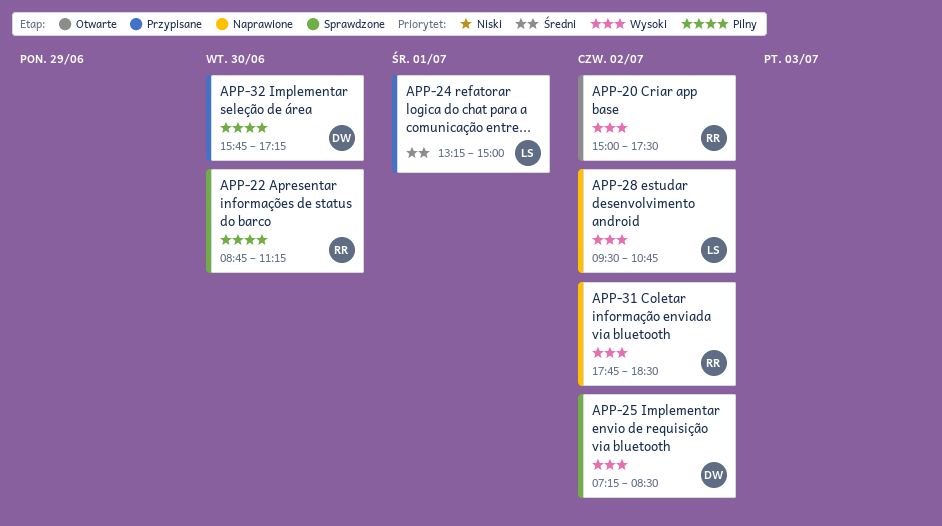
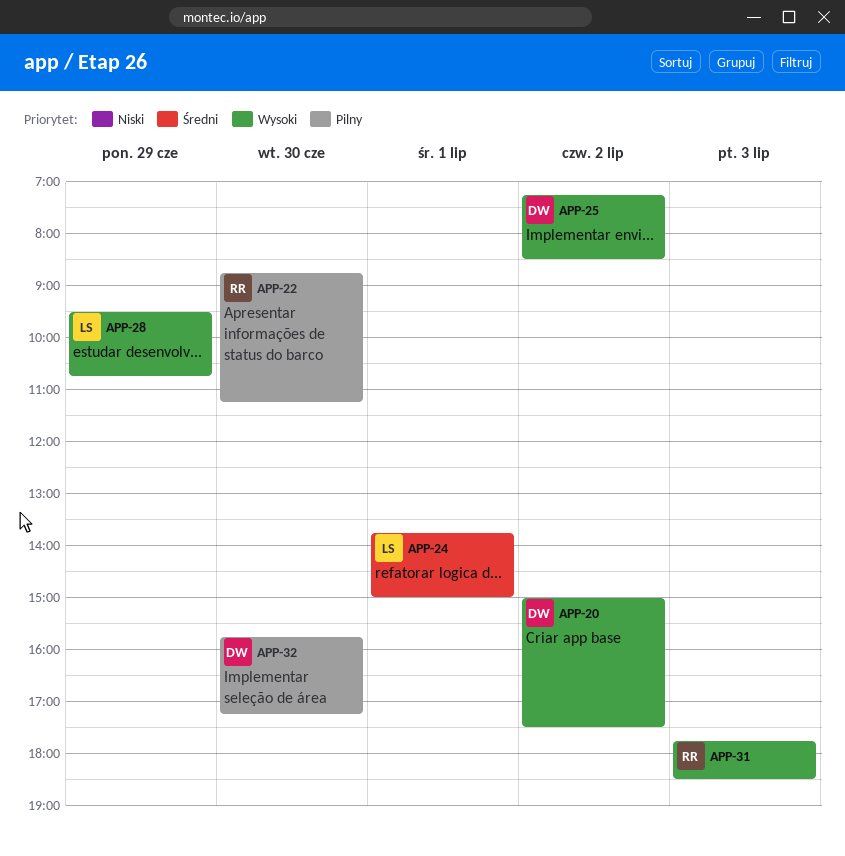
APP-20, owner: RR -> DW
APP-24, begins: 13:15 -> 13:45
APP-28, day: Jul 2 -> Jun 29
APP-31, day: Jul 2 -> Jul 3

